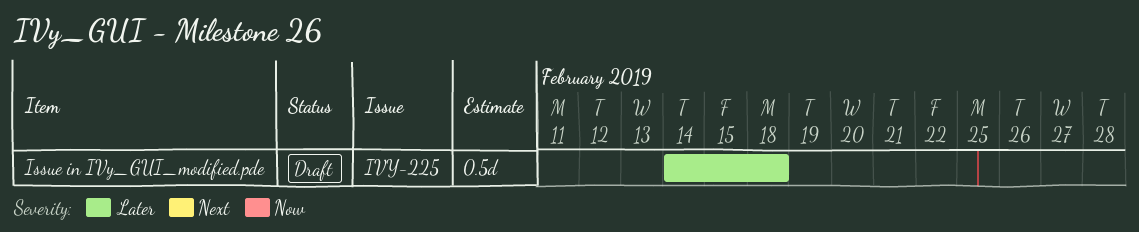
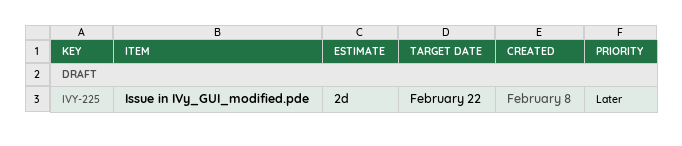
IVY-225, estimate: 0.5d -> 2d
IVY-225, due: Feb 18 -> Feb 22

